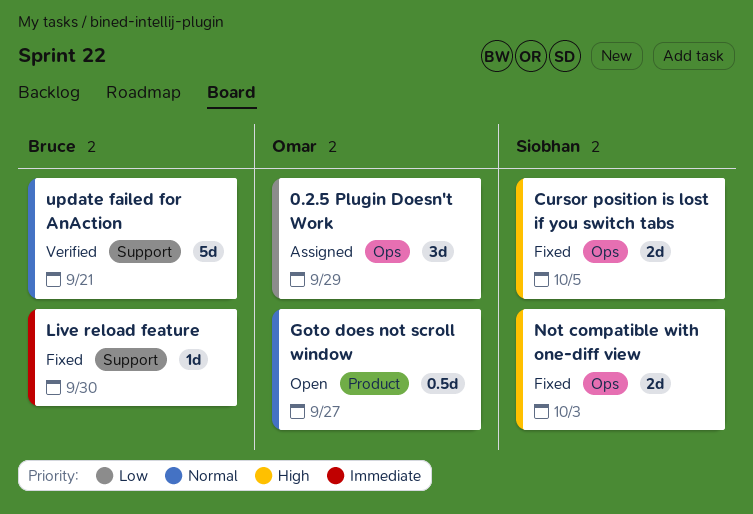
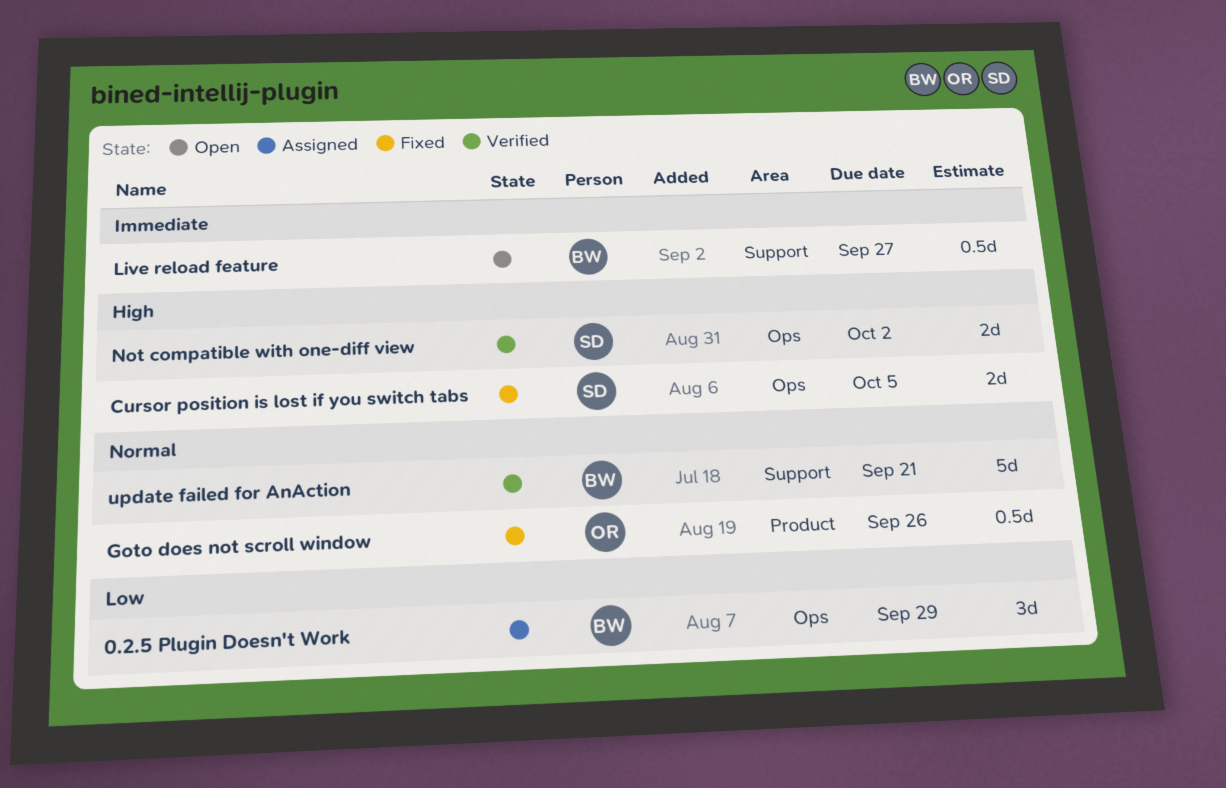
0.2.5 Plugin Doesn't Work, owner: Omar -> Bruce
Goto does not scroll window, status: Open -> Fixed
Goto does not scroll window, due: Sep 27 -> Sep 26
Live reload feature, status: Fixed -> Open
Live reload feature, estimate: 1d -> 0.5d
Live reload feature, due: Sep 30 -> Sep 27
Not compatible with one-diff view, status: Fixed -> Verified
Not compatible with one-diff view, due: Oct 3 -> Oct 2

